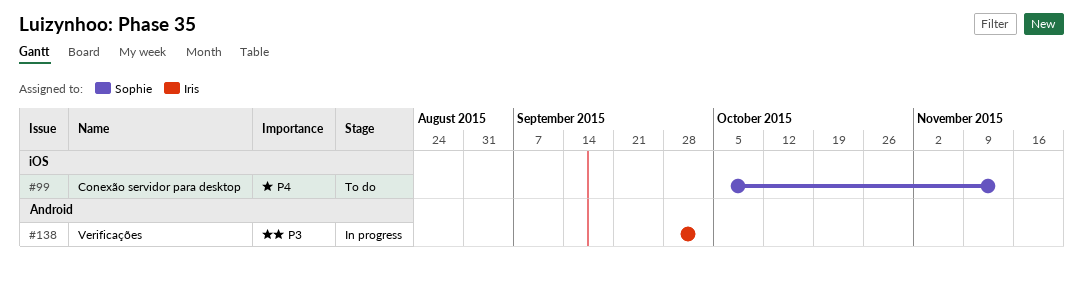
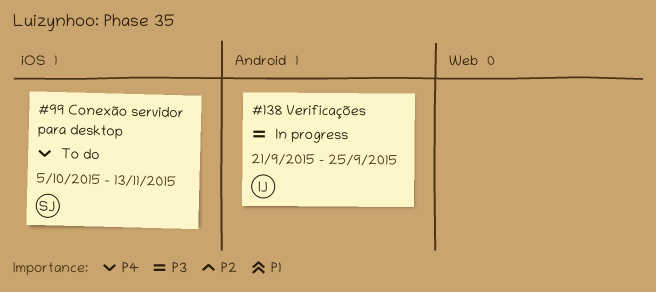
#138, start: Sep 28 -> Sep 21
#138, due: Oct 2 -> Sep 25

